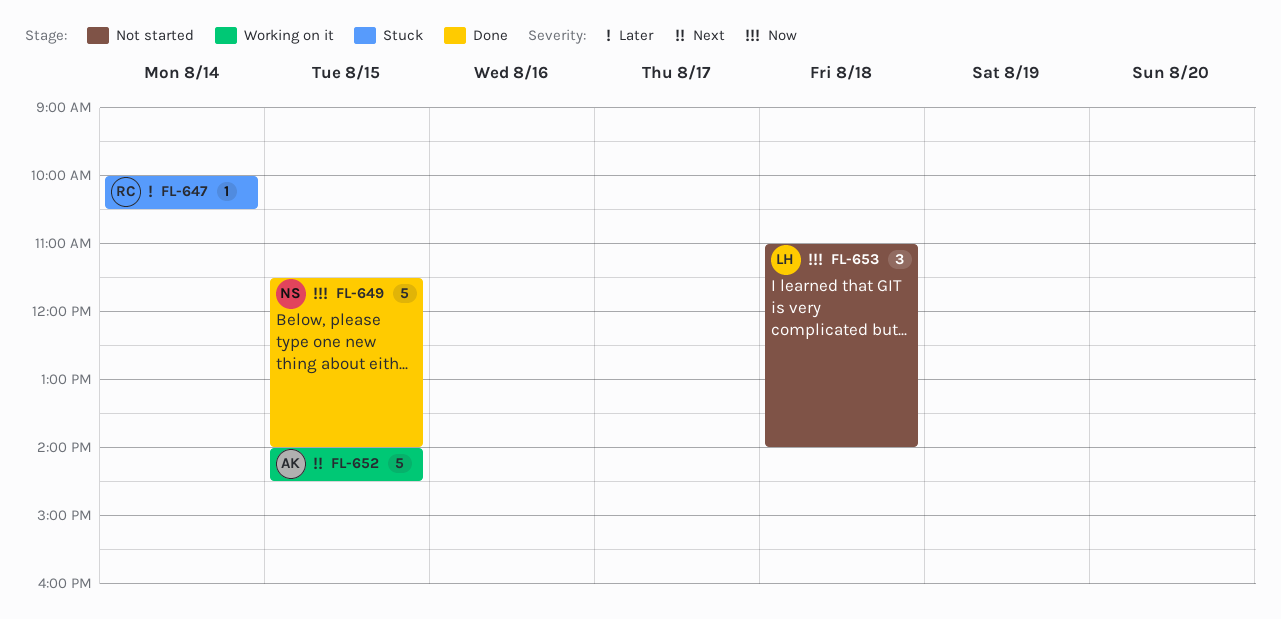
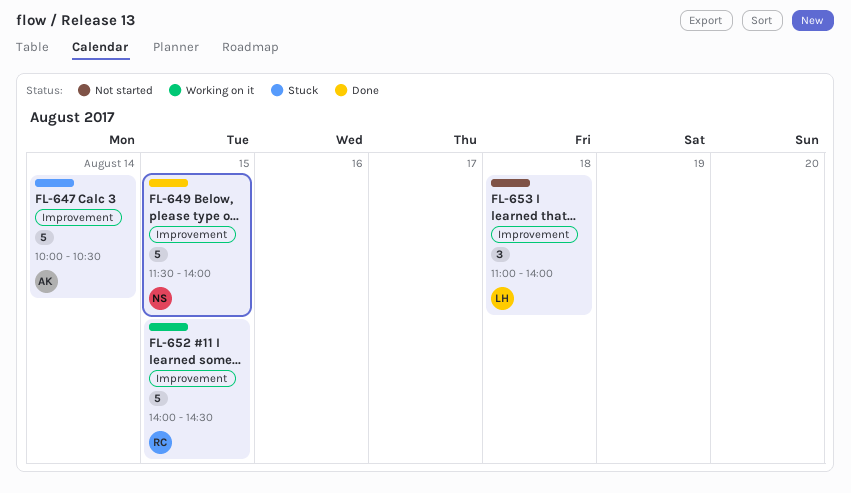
FL-647, owner: RC -> AK
FL-647, estimate: 1 -> 5
FL-652, owner: AK -> RC

